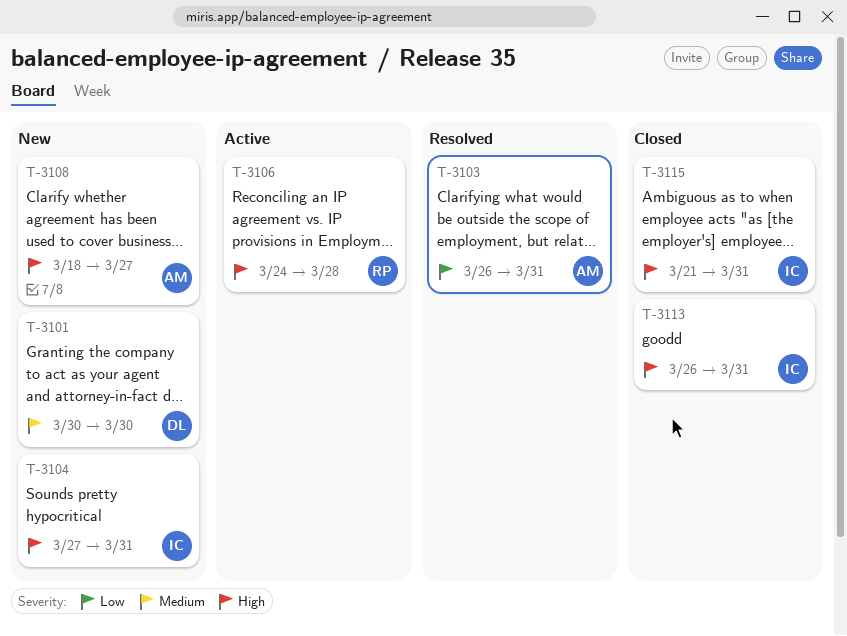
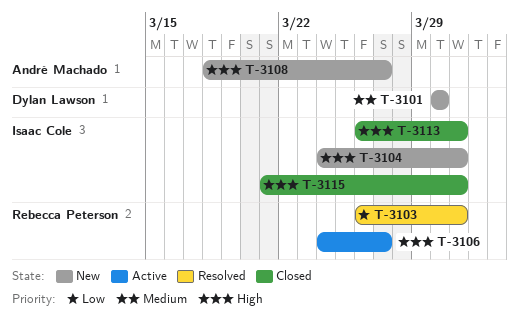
T-3103, owner: André Machado -> Rebecca Peterson
T-3104, start: Mar 27 -> Mar 24
T-3106, due: Mar 28 -> Mar 27

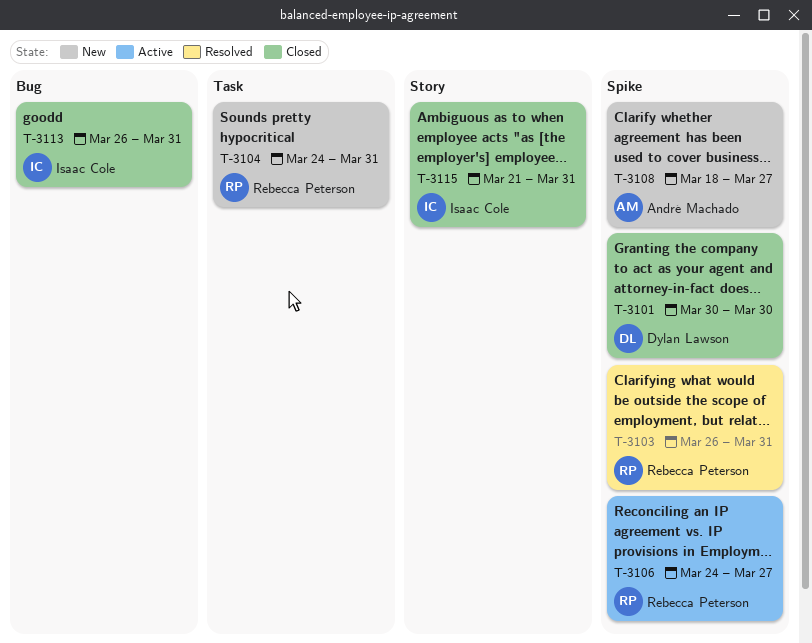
T-3101, status: New -> Closed
T-3104, owner: Isaac Cole -> Rebecca Peterson

